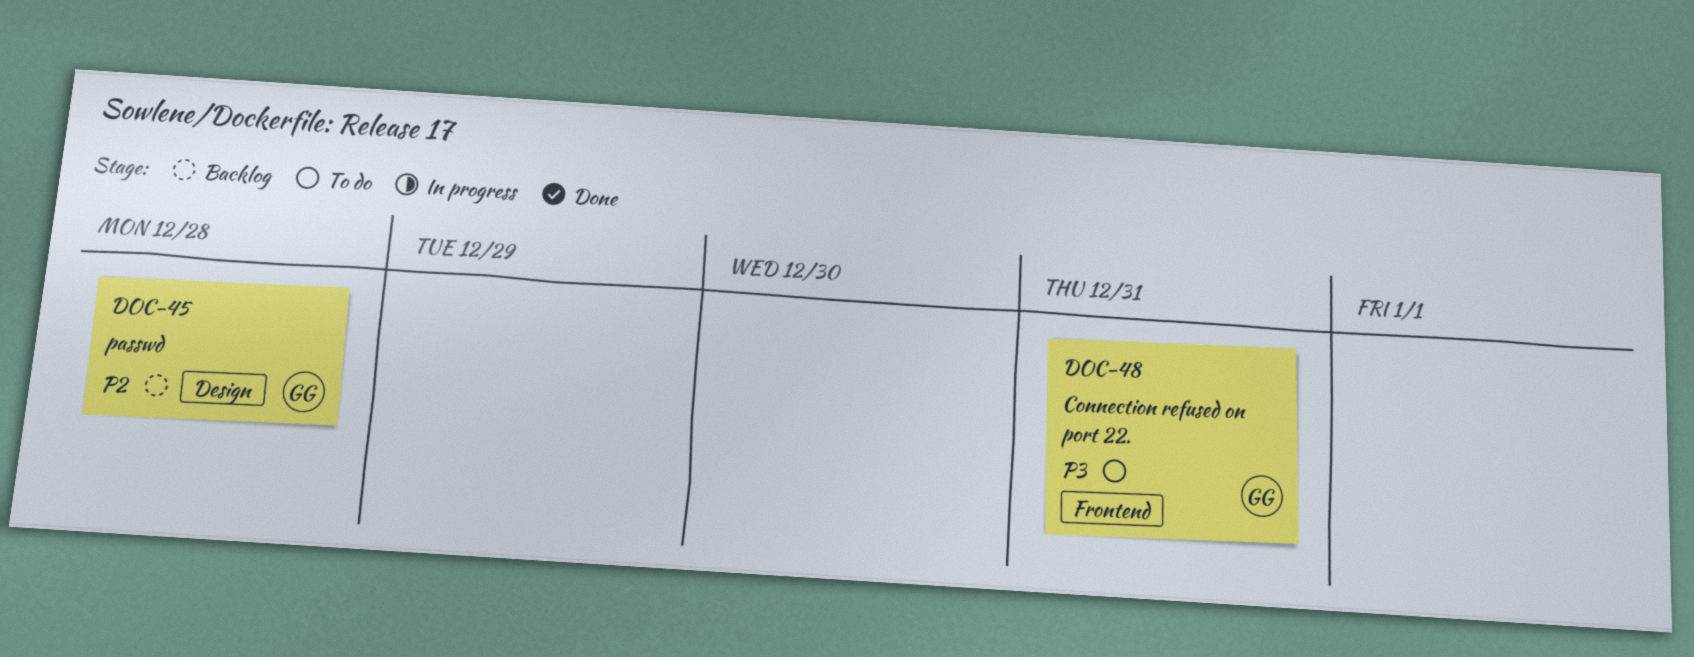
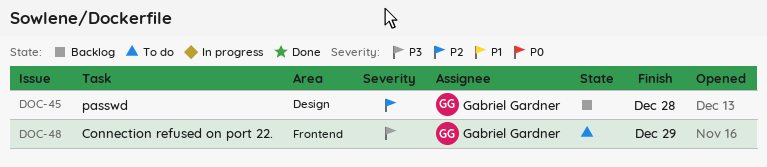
DOC-48, due: Dec 31 -> Dec 29

